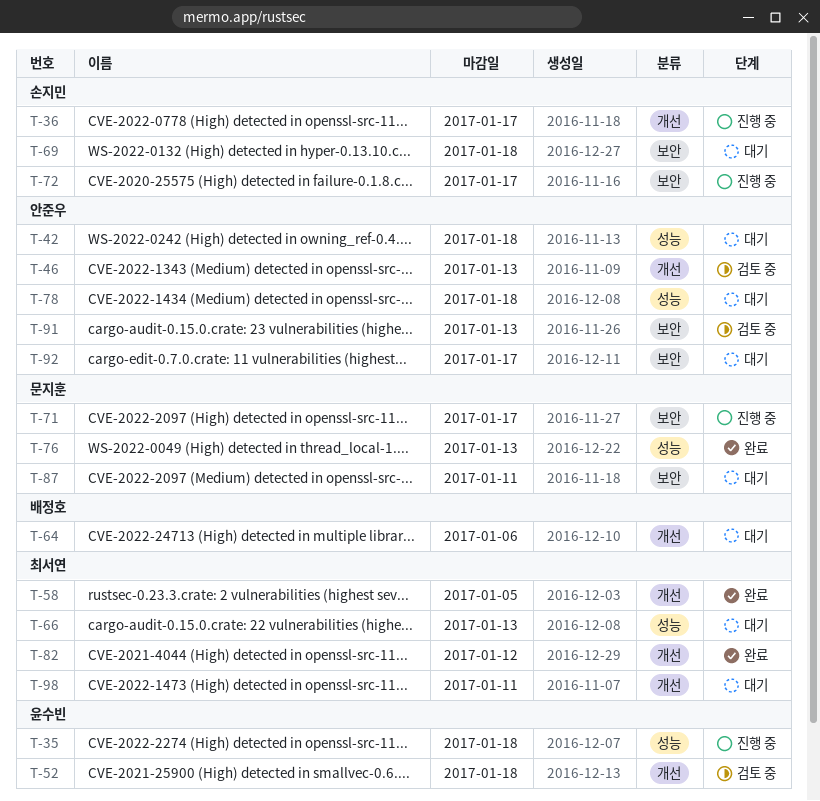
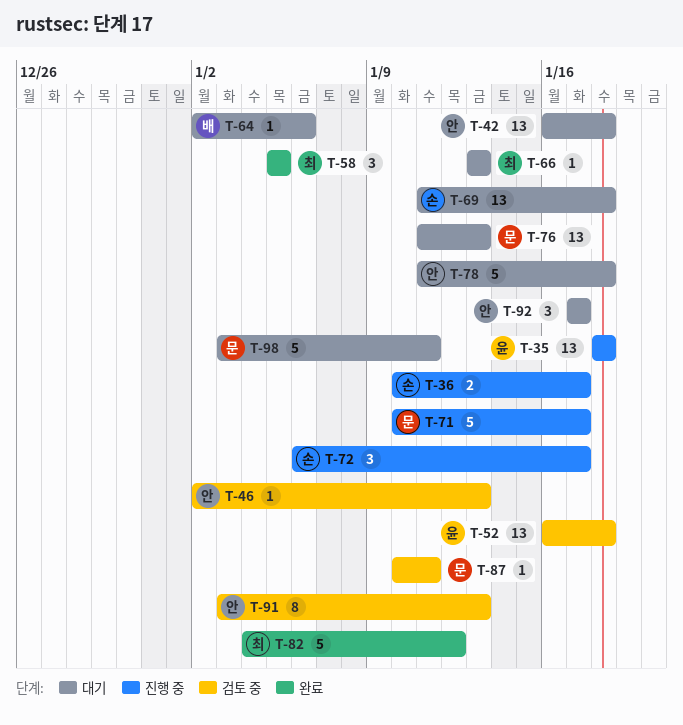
T-76, status: 완료 -> 대기
T-87, status: 대기 -> 검토 중
T-98, owner: 최서연 -> 문지훈

